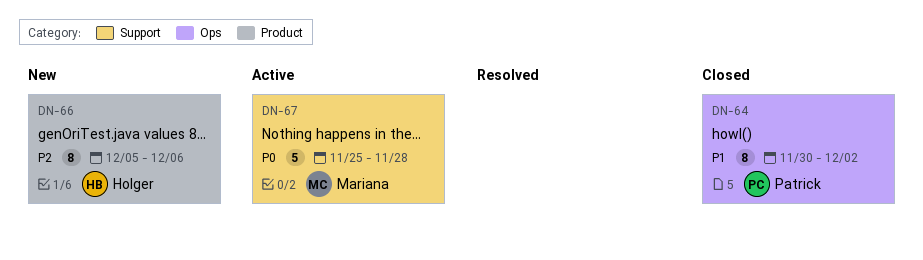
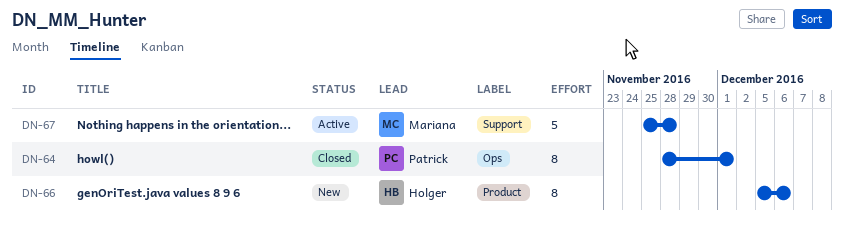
DN-64, start: Nov 30 -> Nov 28
DN-64, due: Dec 2 -> Dec 1

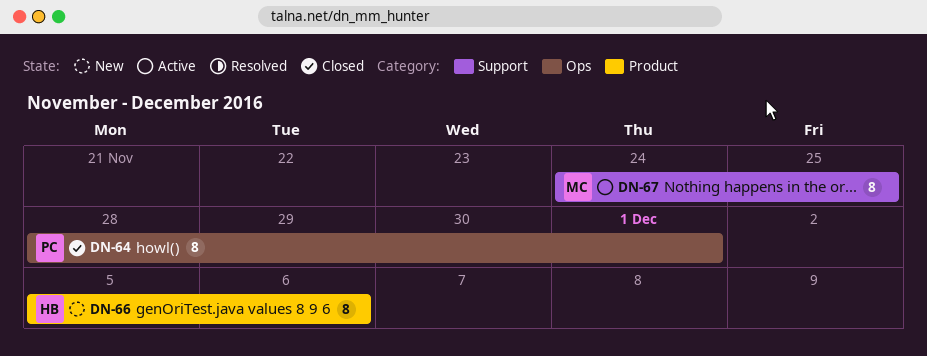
DN-67, estimate: 5 -> 8
DN-67, start: Nov 25 -> Nov 24
DN-67, due: Nov 28 -> Nov 25

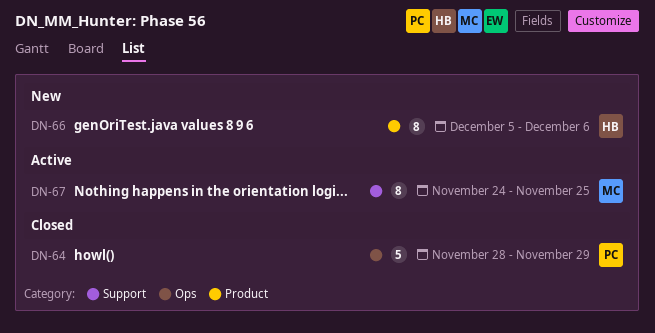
DN-64, estimate: 8 -> 5
DN-64, due: Dec 1 -> Nov 29

